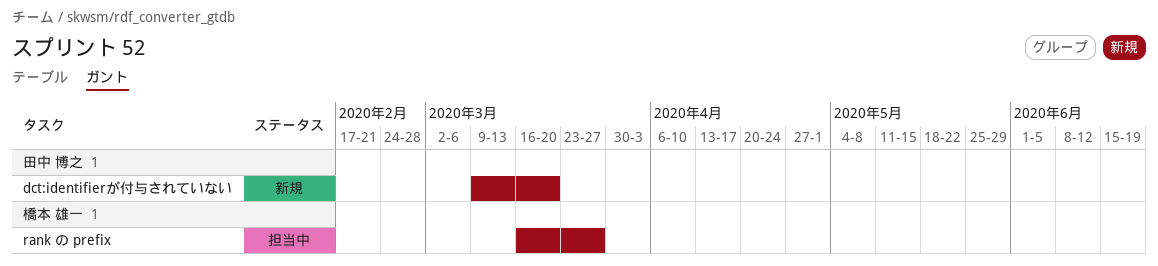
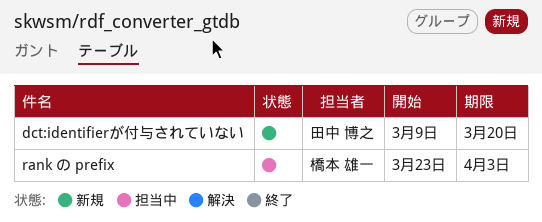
rank の prefix, start: Mar 16 -> Mar 23
rank の prefix, due: Mar 27 -> Apr 3

